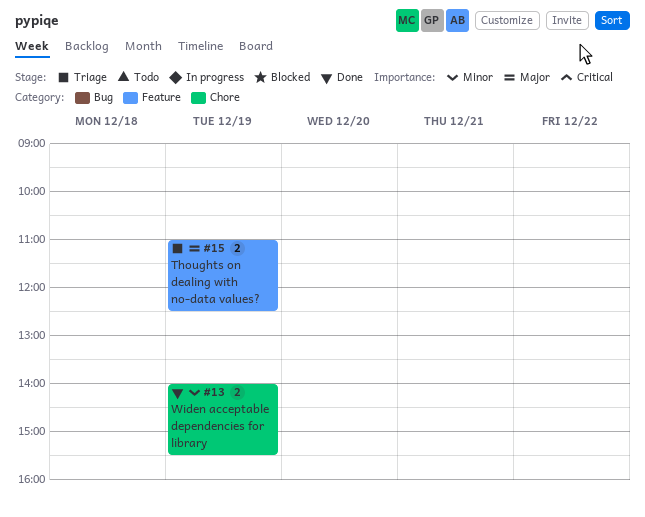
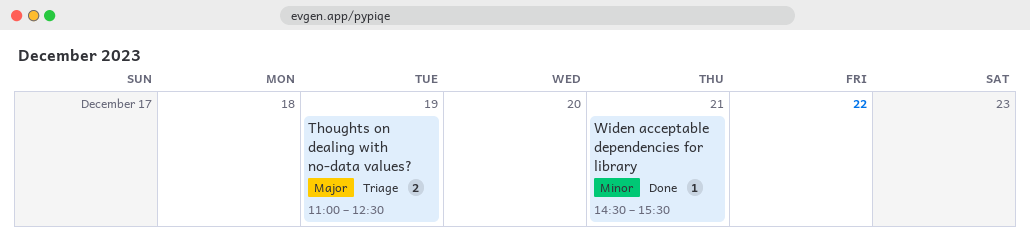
Widen acceptable dependencies for library, estimate: 2 -> 1
Widen acceptable dependencies for library, day: Dec 19 -> Dec 21
Widen acceptable dependencies for library, begins: 14:00 -> 14:30

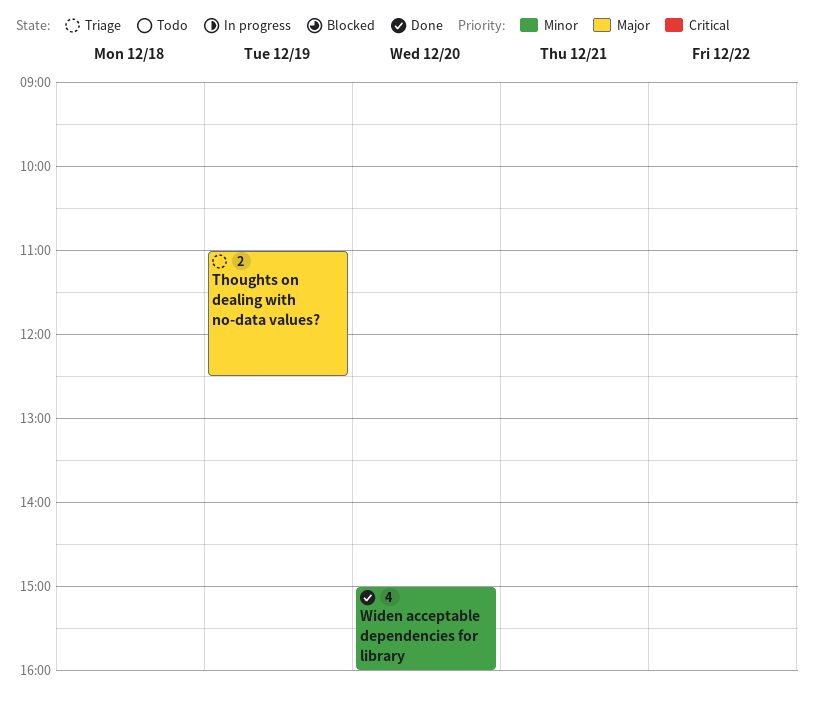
Widen acceptable dependencies for library, estimate: 1 -> 4
Widen acceptable dependencies for library, day: Dec 21 -> Dec 20
Widen acceptable dependencies for library, begins: 14:30 -> 15:00
Widen acceptable dependencies for library, ends: 15:30 -> 16:00

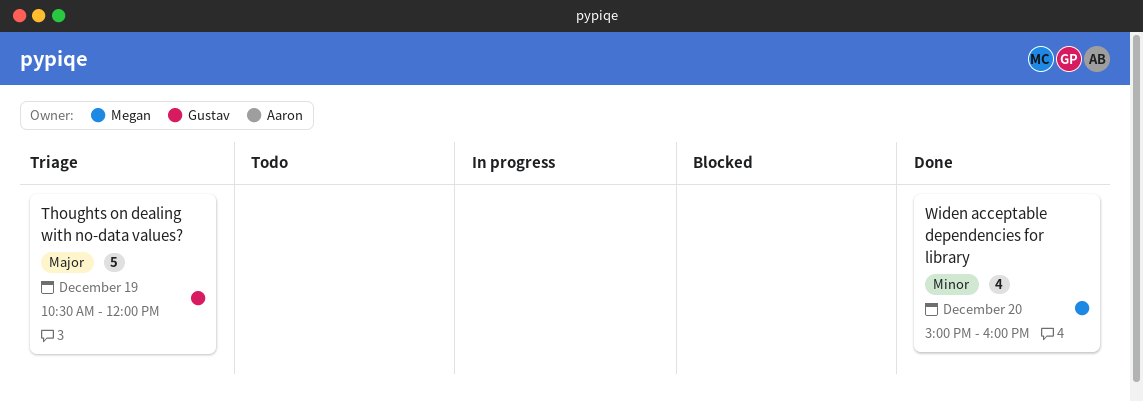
Thoughts on dealing with no-data values?, estimate: 2 -> 5
Thoughts on dealing with no-data values?, begins: 11:00 -> 10:30
Thoughts on dealing with no-data values?, ends: 12:30 -> 12:00

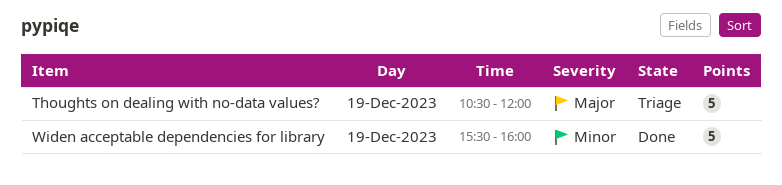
Widen acceptable dependencies for library, estimate: 4 -> 5
Widen acceptable dependencies for library, day: Dec 20 -> Dec 19
Widen acceptable dependencies for library, begins: 15:00 -> 15:30

